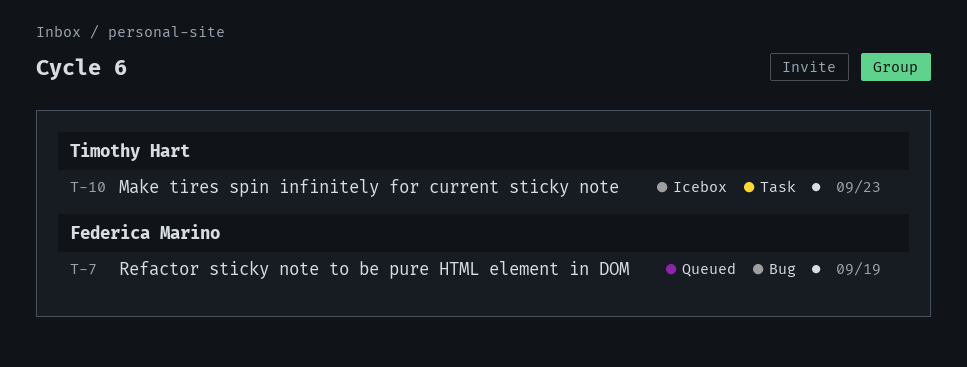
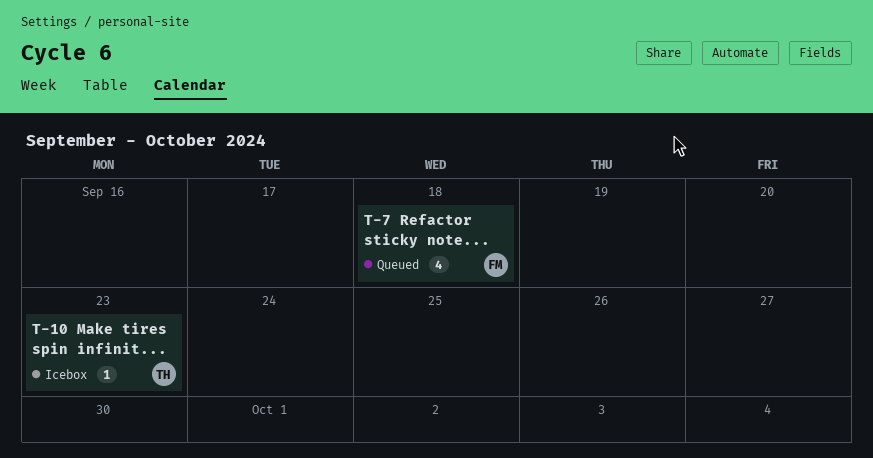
T-7, estimate: 1 -> 4
T-7, due: Sep 19 -> Sep 18

